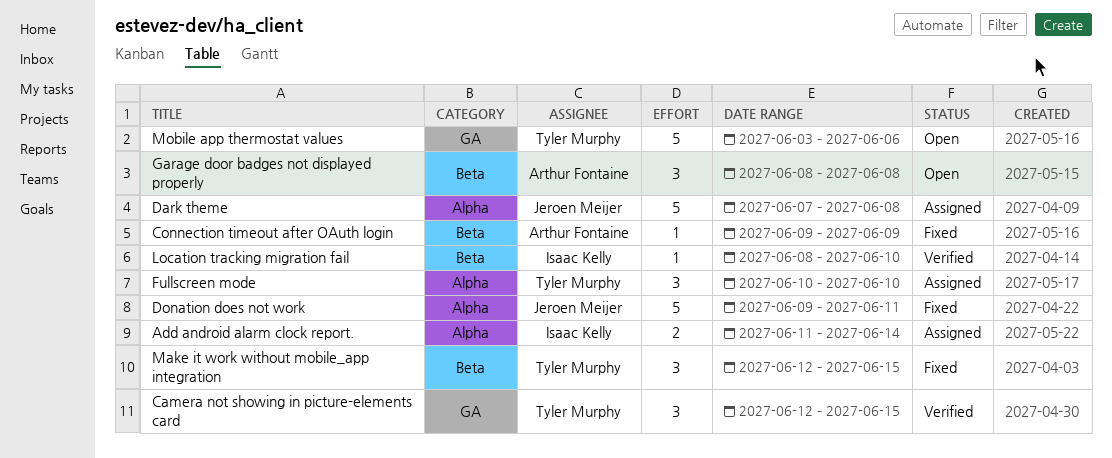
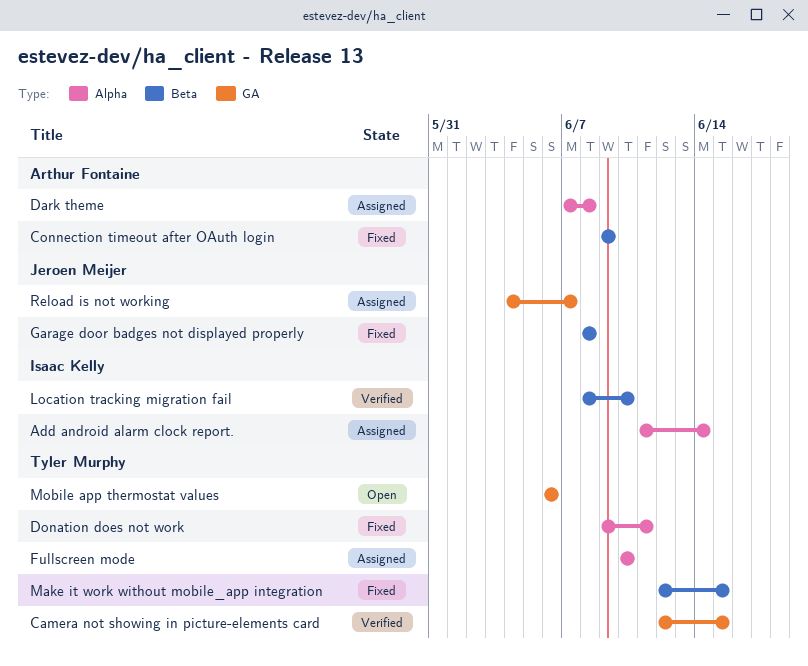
Dark theme, owner: Jeroen Meijer -> Arthur Fontaine
Donation does not work, owner: Jeroen Meijer -> Tyler Murphy
Garage door badges not displayed properly, status: Open -> Fixed
Garage door badges not displayed properly, owner: Arthur Fontaine -> Jeroen Meijer
Mobile app thermostat values, start: Jun 3 -> Jun 6
Reload is not working: none -> present

